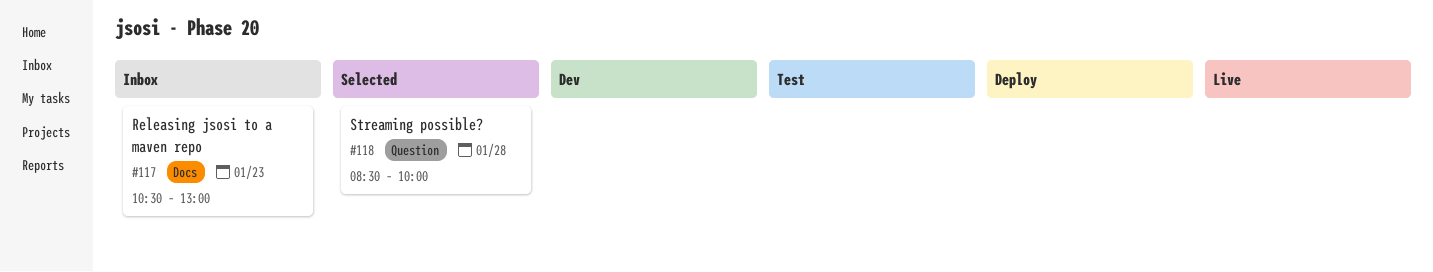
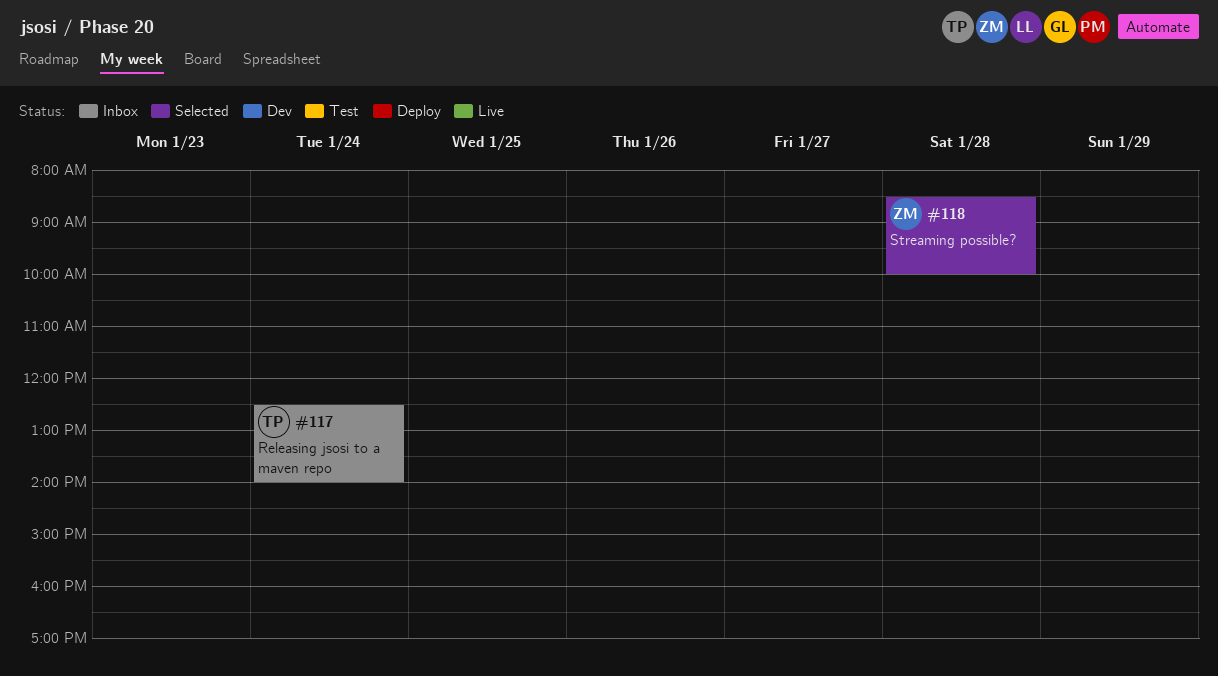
#117, day: Jan 23 -> Jan 24
#117, begins: 10:30 -> 12:30
#117, ends: 13:00 -> 14:00

